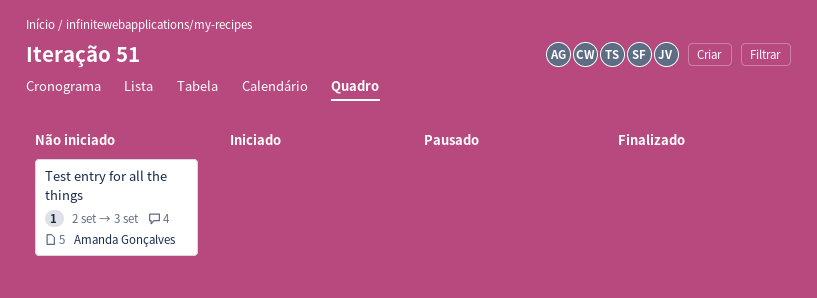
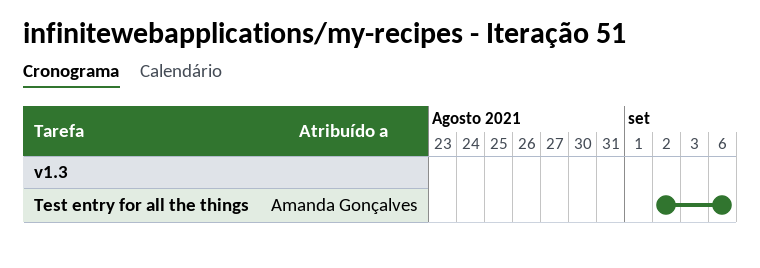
Test entry for all the things, due: Sep 3 -> Sep 6

